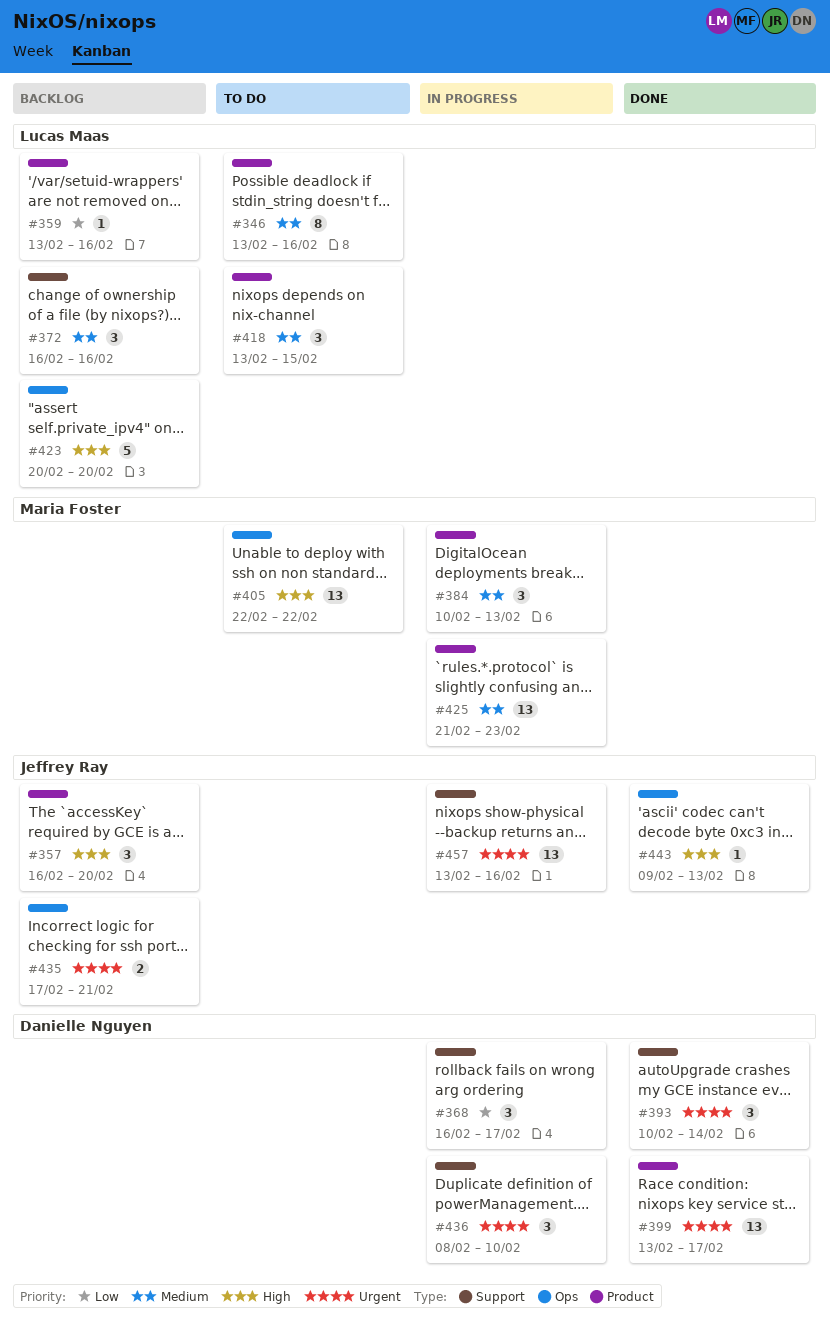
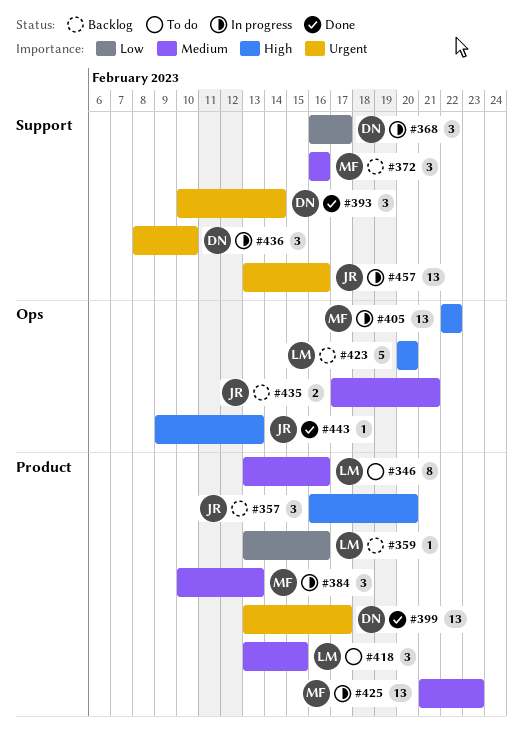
#372, owner: Lucas Maas -> Maria Foster
#405, status: To do -> In progress
#435, priority: Urgent -> Medium

